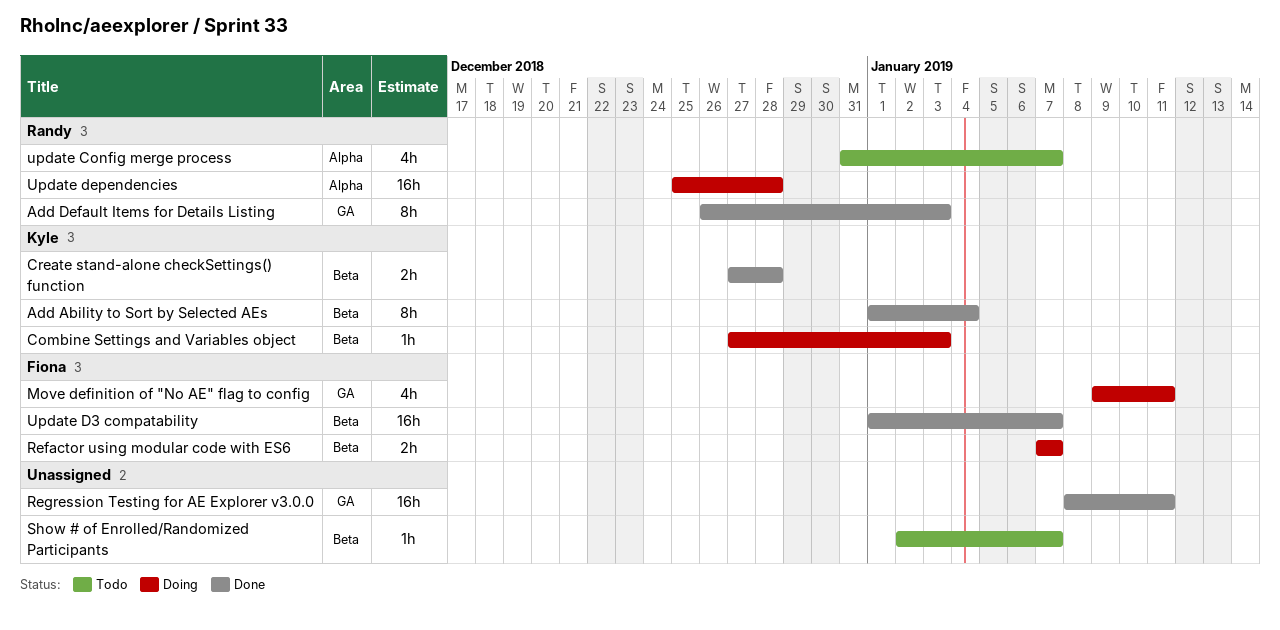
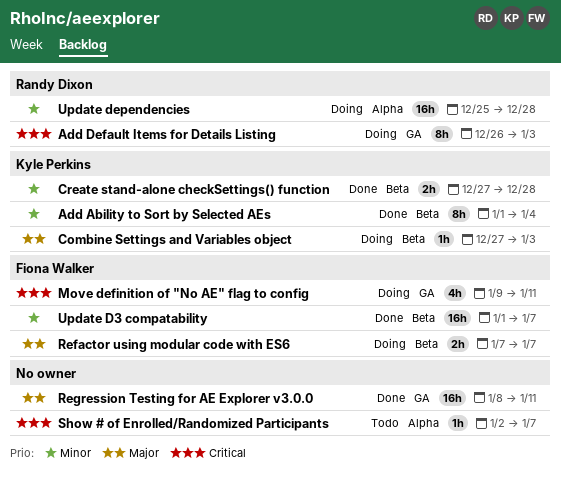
Add Default Items for Details Listing, status: Done -> Doing
Show # of Enrolled/Randomized Participants, label: Beta -> Alpha
update Config merge process: present -> none

